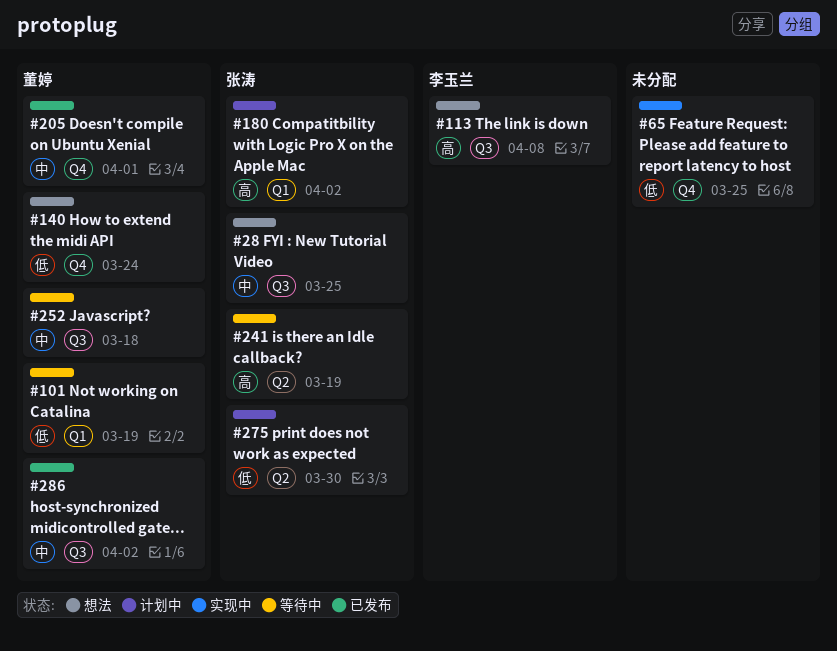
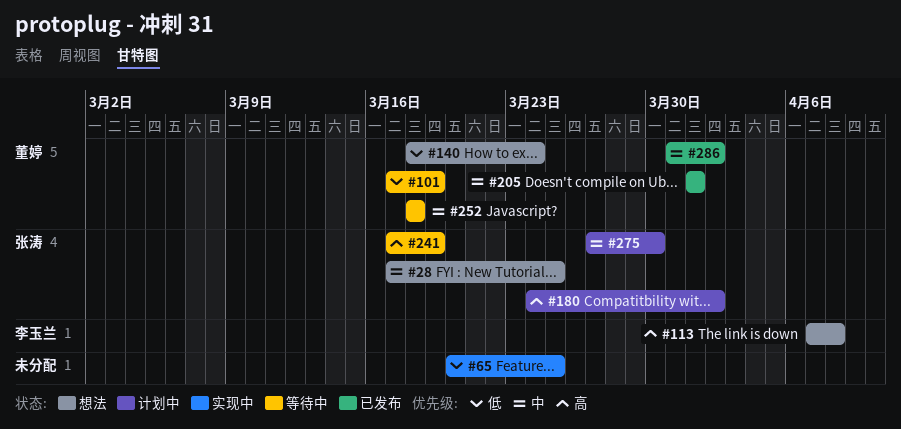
#275, priority: 低 -> 中

